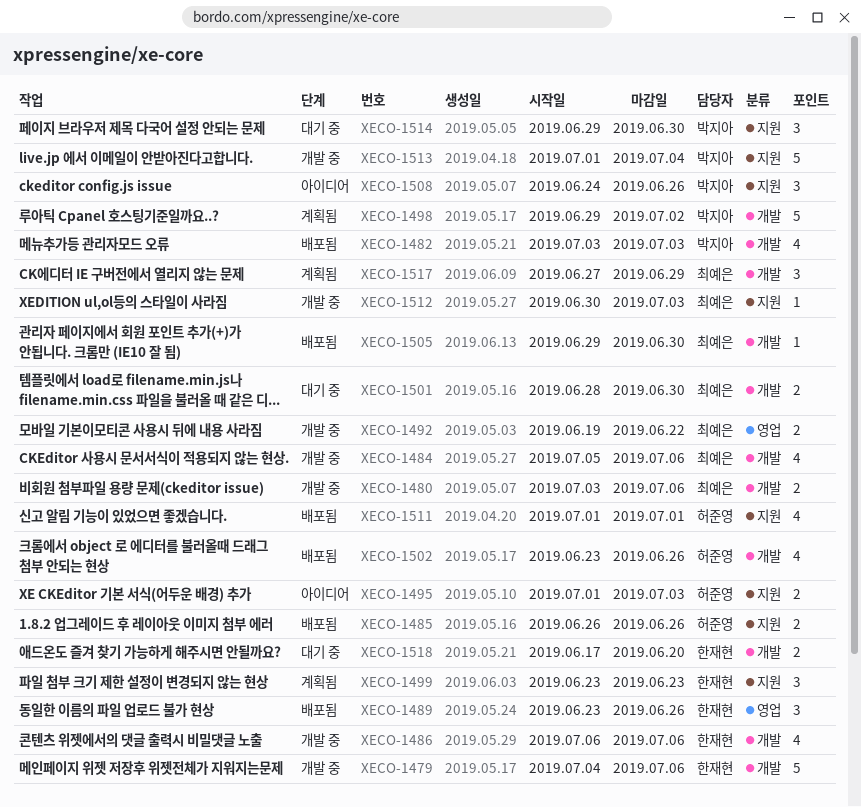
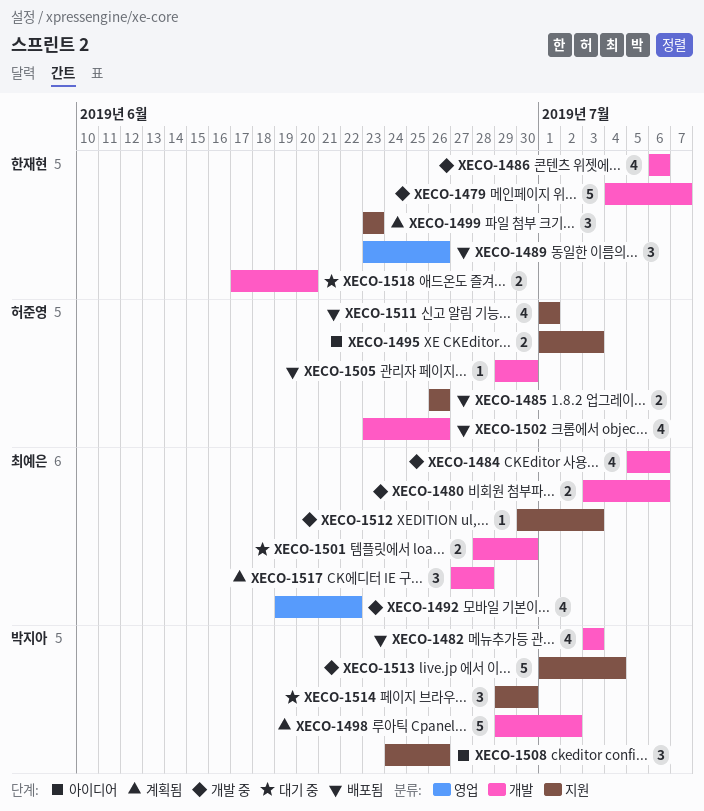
XECO-1479, due: Jul 6 -> Jul 7
XECO-1492, estimate: 2 -> 4
XECO-1505, owner: 최예은 -> 허준영
XECO-1517, due: Jun 29 -> Jun 28

